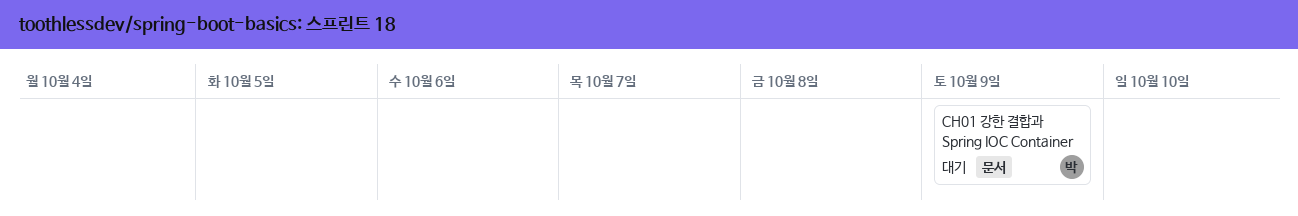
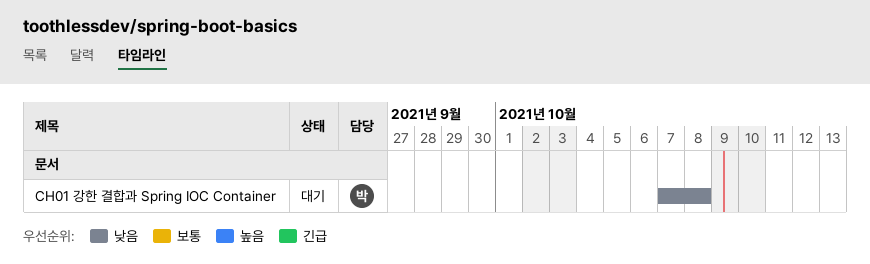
CH01 강한 결합과 Spring IOC Container, due: Oct 9 -> Oct 8

